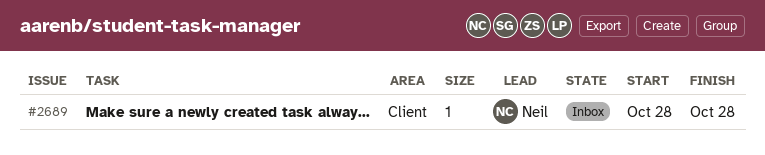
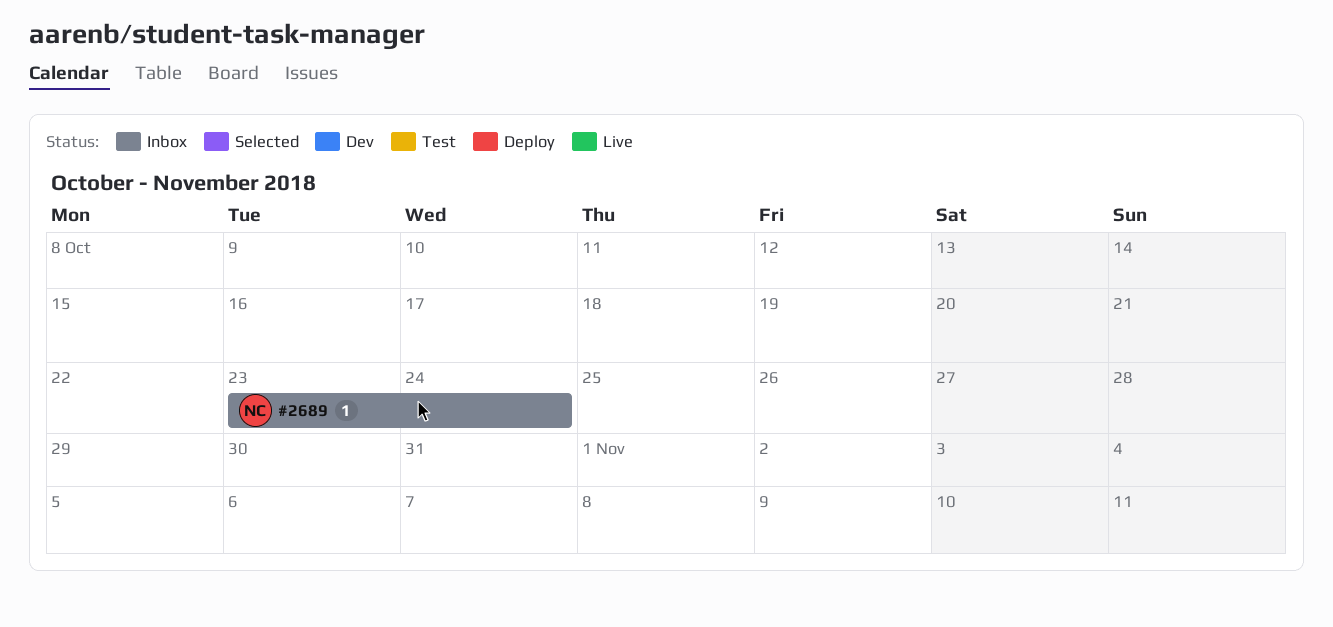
#2689, start: Oct 28 -> Oct 23
#2689, due: Oct 28 -> Oct 24

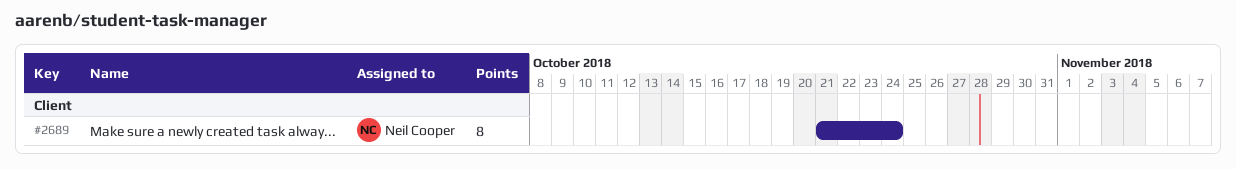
#2689, estimate: 1 -> 8
#2689, start: Oct 23 -> Oct 21

